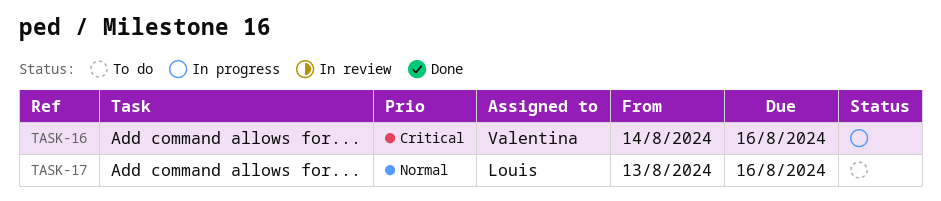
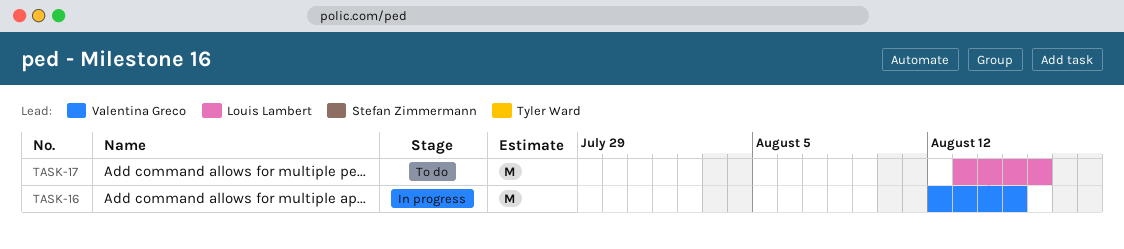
TASK-16, start: Aug 14 -> Aug 12
TASK-16, due: Aug 16 -> Aug 15

